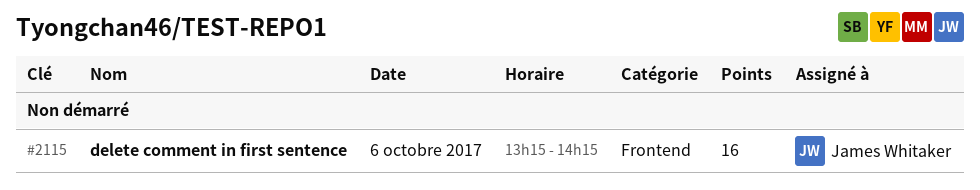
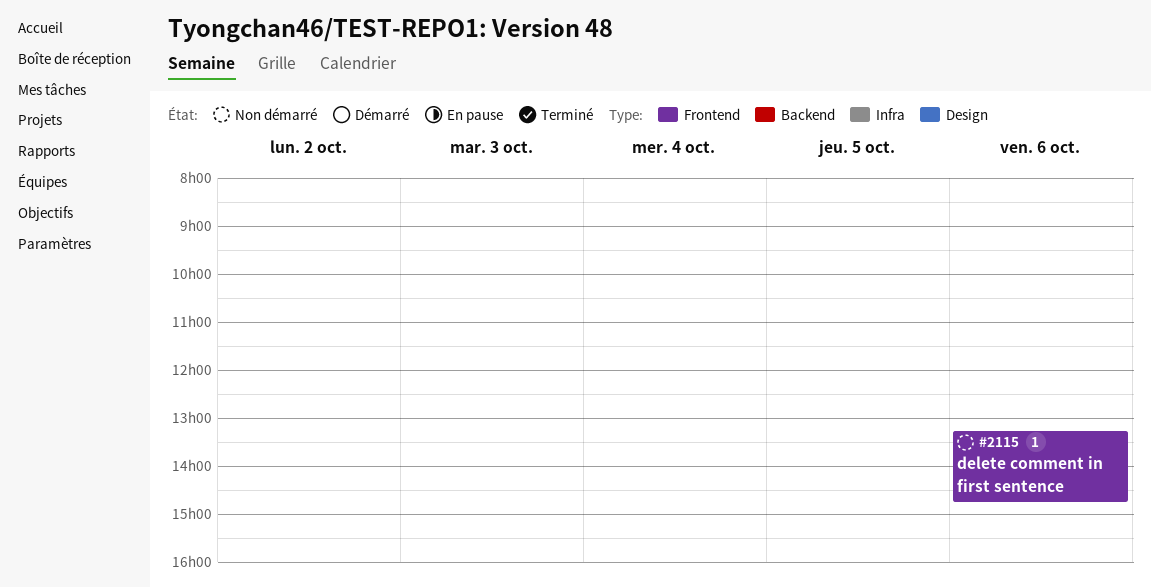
#2115, estimate: 16 -> 1
#2115, ends: 14:15 -> 14:45

